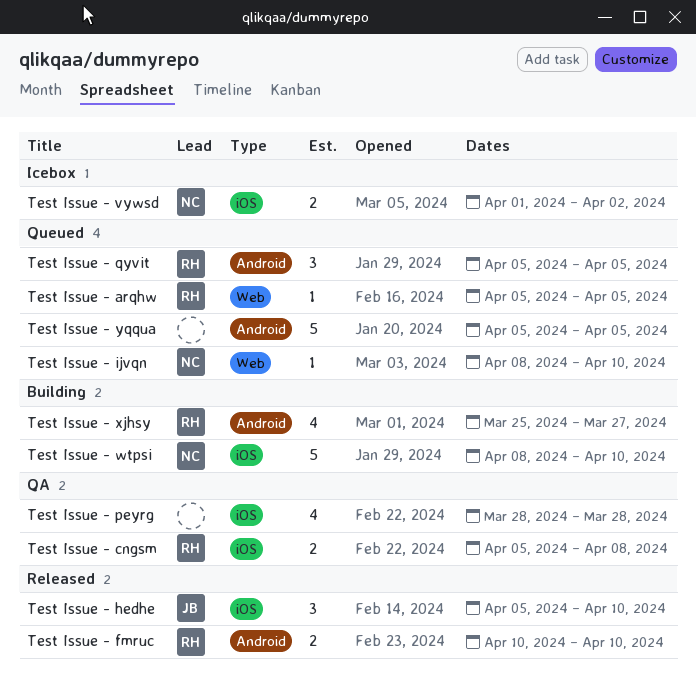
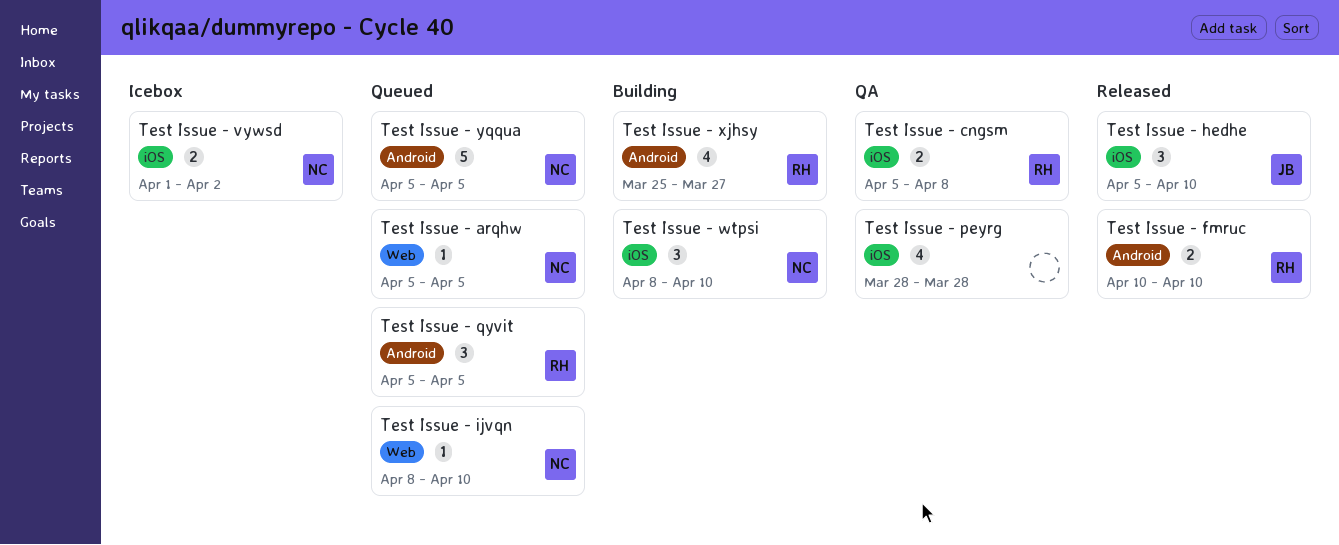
Test Issue - arqhw, owner: RH -> NC
Test Issue - wtpsi, estimate: 5 -> 3
Test Issue - yqqua, owner: none -> NC

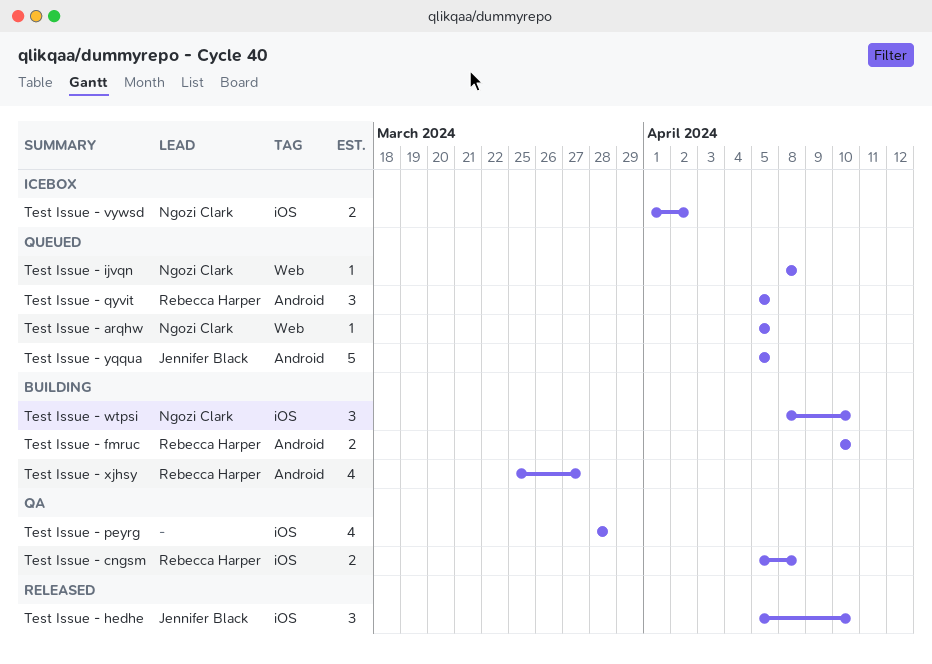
Test Issue - fmruc, status: Released -> Building
Test Issue - ijvqn, due: Apr 10 -> Apr 8
Test Issue - yqqua, owner: Ngozi Clark -> Jennifer Black

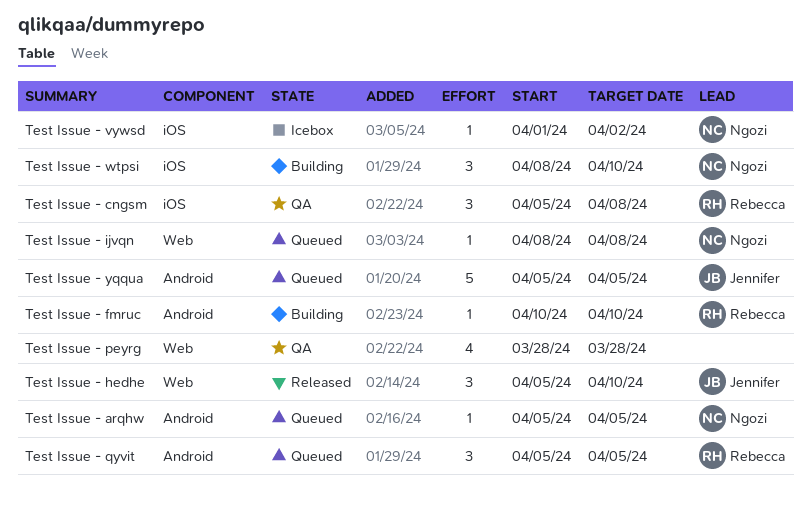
Test Issue - arqhw, label: Web -> Android
Test Issue - cngsm, estimate: 2 -> 3
Test Issue - fmruc, estimate: 2 -> 1
Test Issue - hedhe, label: iOS -> Web
Test Issue - peyrg, label: iOS -> Web
Test Issue - vywsd, estimate: 2 -> 1
Test Issue - xjhsy: present -> none

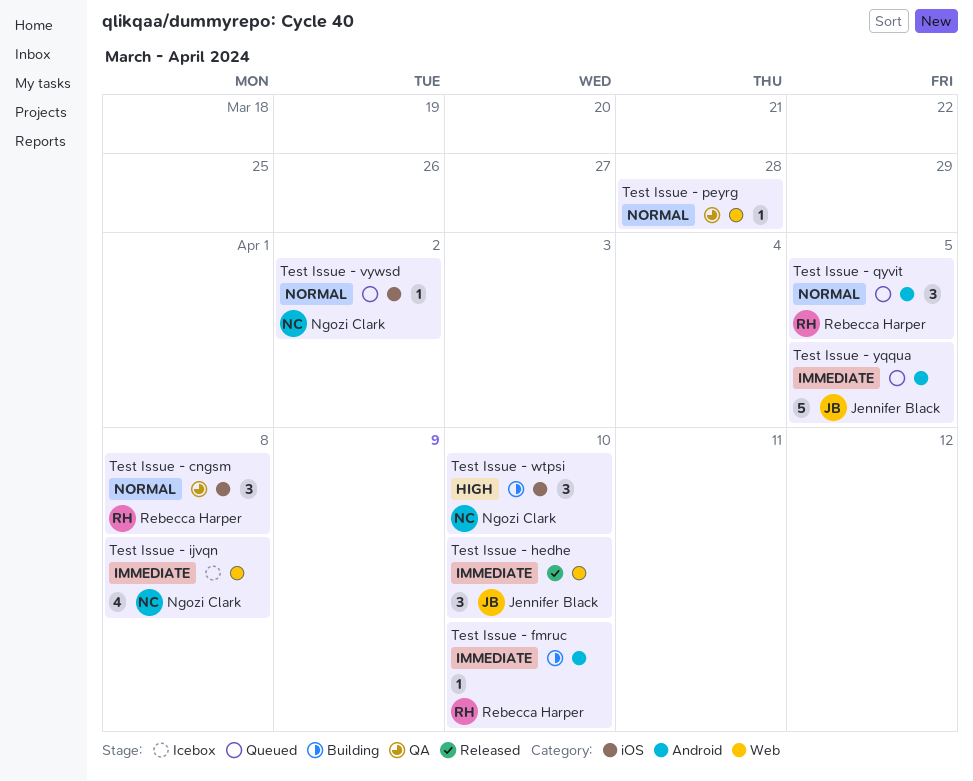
Test Issue - arqhw: present -> none
Test Issue - ijvqn, status: Queued -> Icebox
Test Issue - ijvqn, estimate: 1 -> 4
Test Issue - peyrg, estimate: 4 -> 1
Test Issue - vywsd, status: Icebox -> Queued

